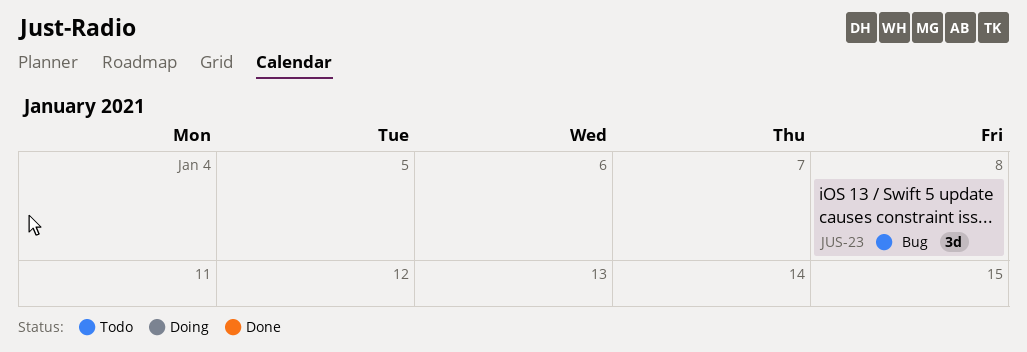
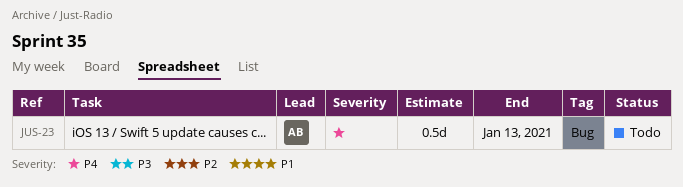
JUS-23, estimate: 3d -> 0.5d
JUS-23, due: Jan 8 -> Jan 13

